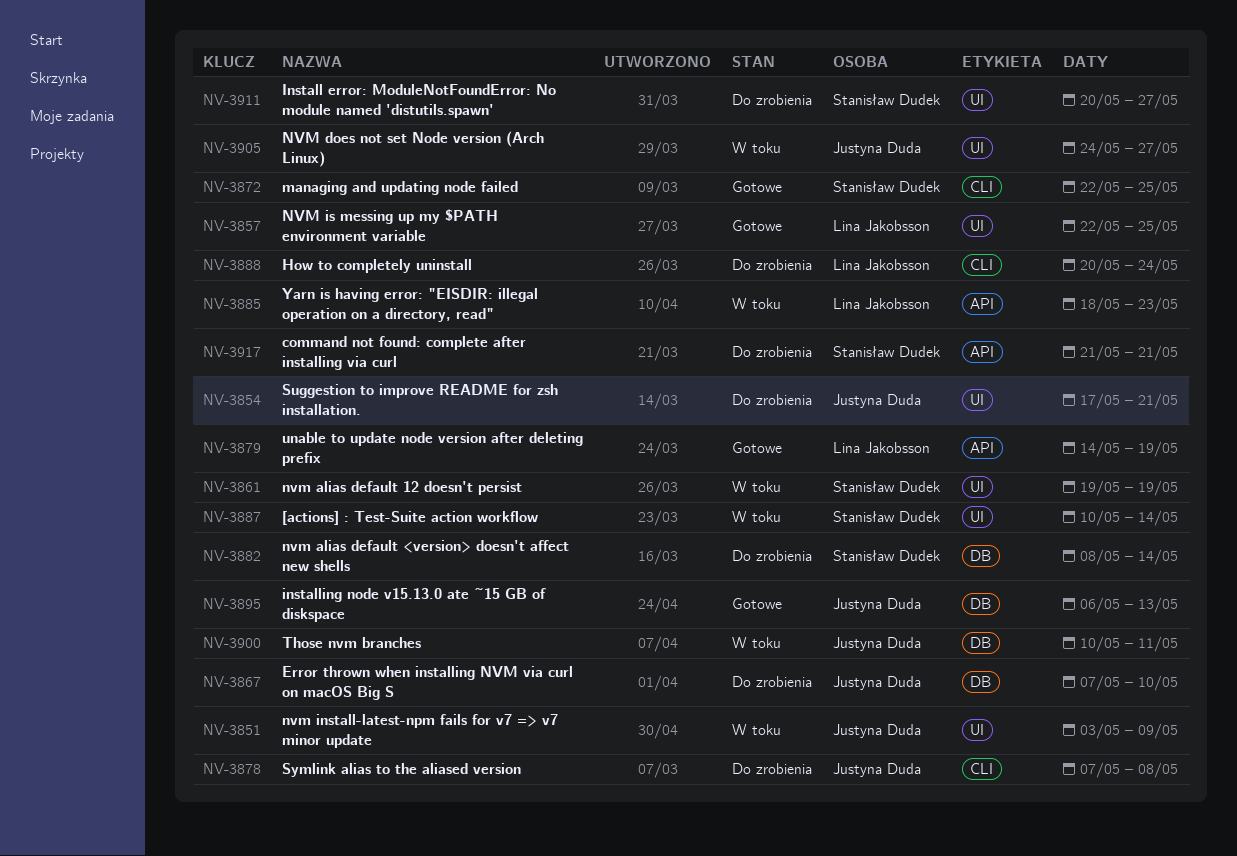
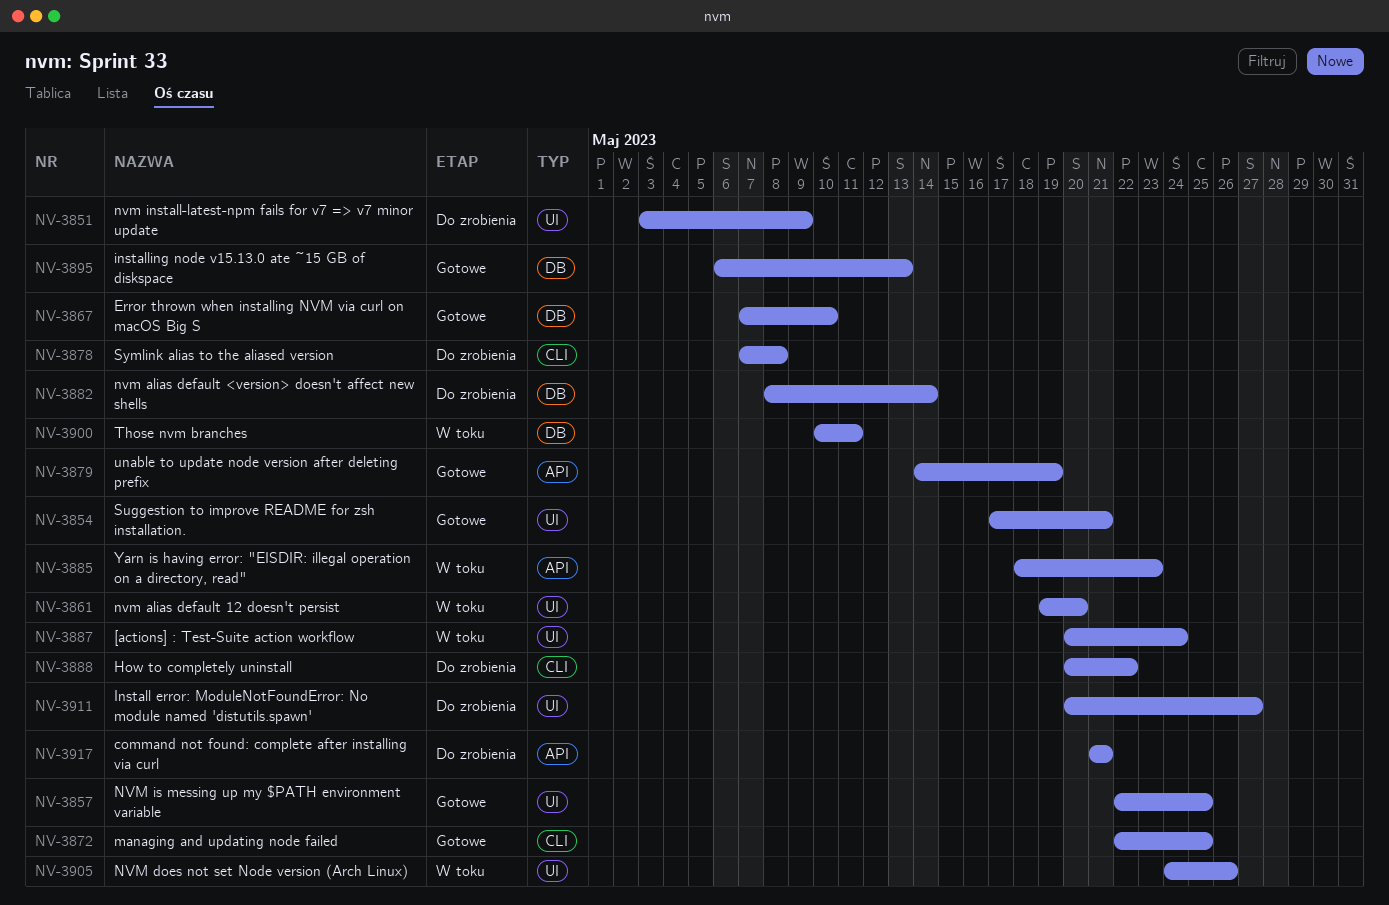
NV-3851, status: W toku -> Do zrobienia
NV-3854, status: Do zrobienia -> Gotowe
NV-3861, due: May 19 -> May 20
NV-3867, status: Do zrobienia -> Gotowe
NV-3887, start: May 10 -> May 20
NV-3887, due: May 14 -> May 24
NV-3888, due: May 24 -> May 22
NV-3905, due: May 27 -> May 26

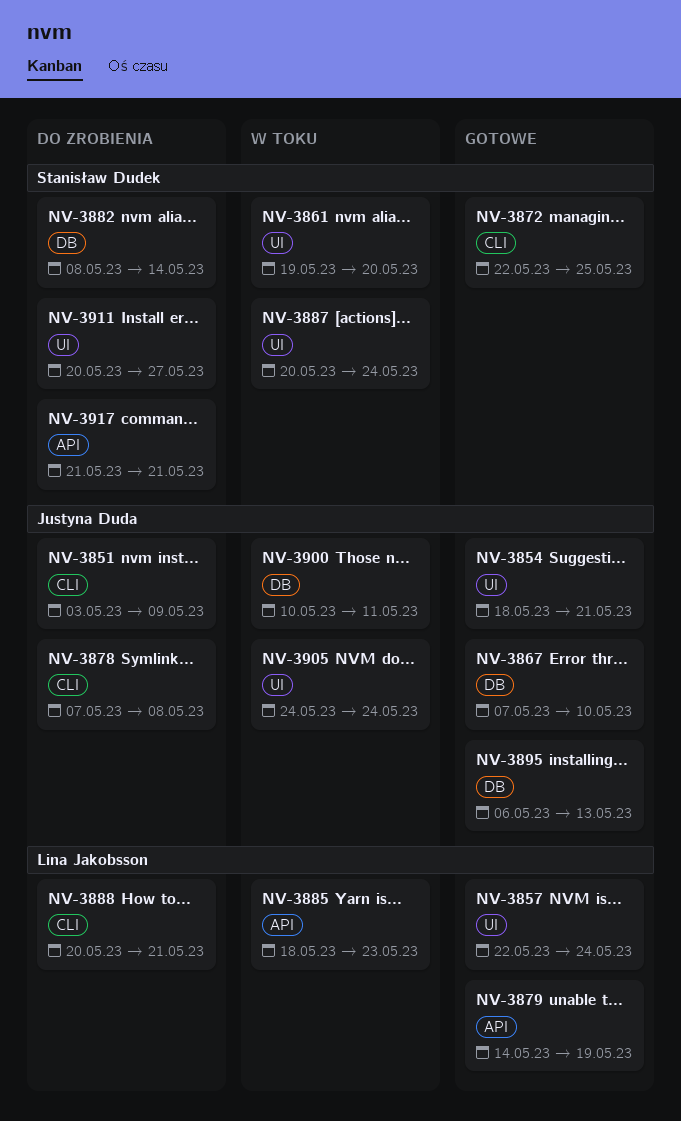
NV-3851, label: UI -> CLI
NV-3854, start: May 17 -> May 18
NV-3857, due: May 25 -> May 24
NV-3888, due: May 22 -> May 21
NV-3905, due: May 26 -> May 24

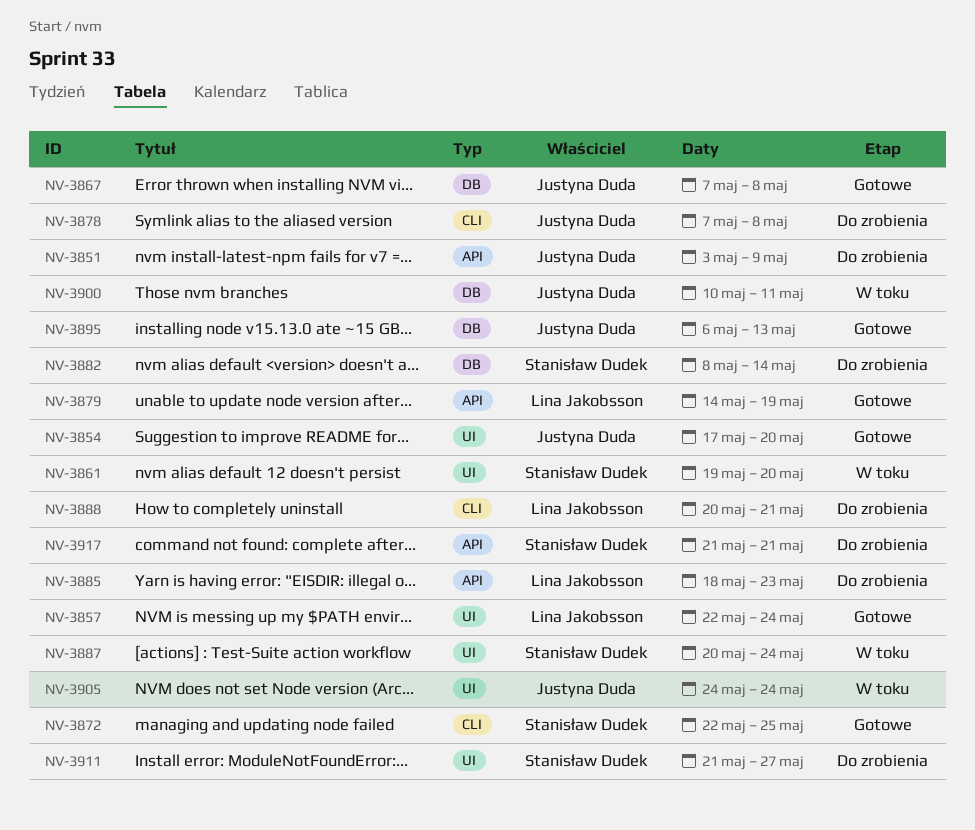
NV-3851, label: CLI -> API
NV-3854, start: May 18 -> May 17
NV-3854, due: May 21 -> May 20
NV-3867, due: May 10 -> May 8
NV-3885, status: W toku -> Do zrobienia
NV-3911, start: May 20 -> May 21

